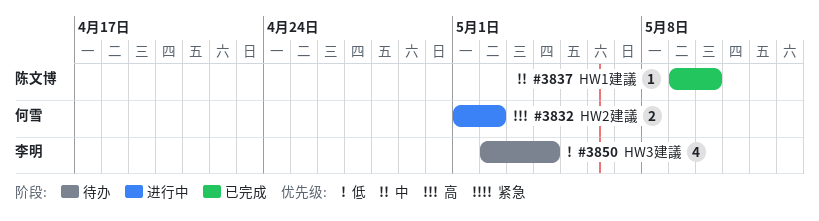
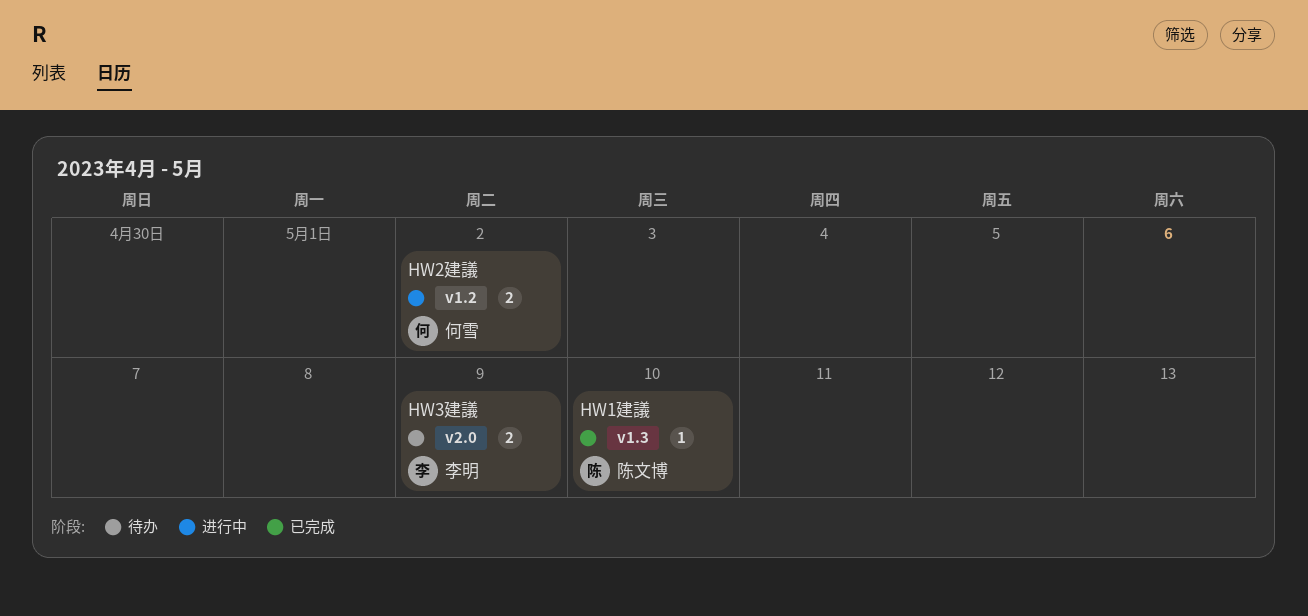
HW3建議, estimate: 4 -> 2
HW3建議, due: May 4 -> May 9

